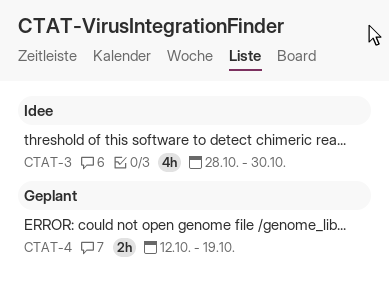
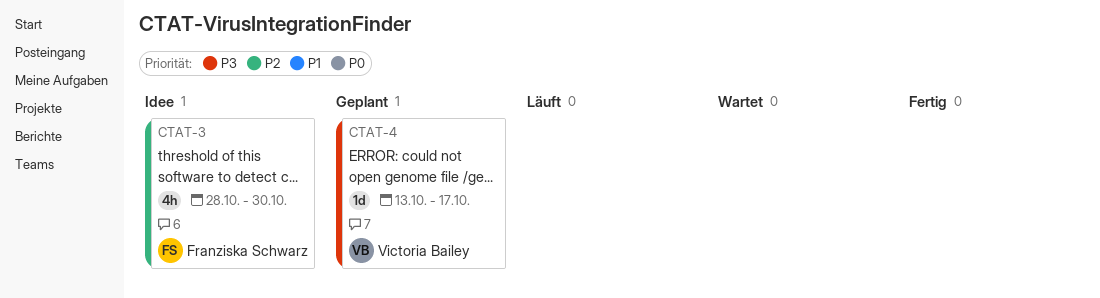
CTAT-4, estimate: 2h -> 1d
CTAT-4, start: Oct 12 -> Oct 13
CTAT-4, due: Oct 19 -> Oct 17

